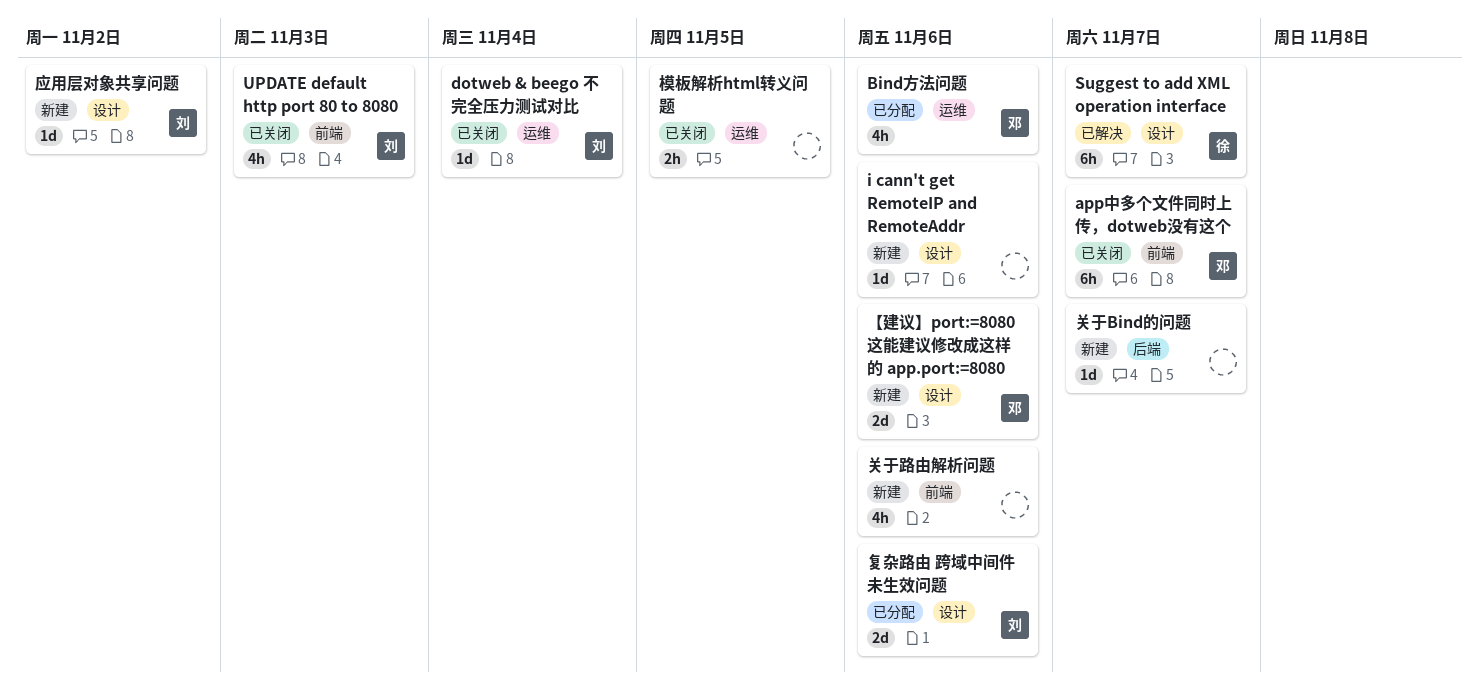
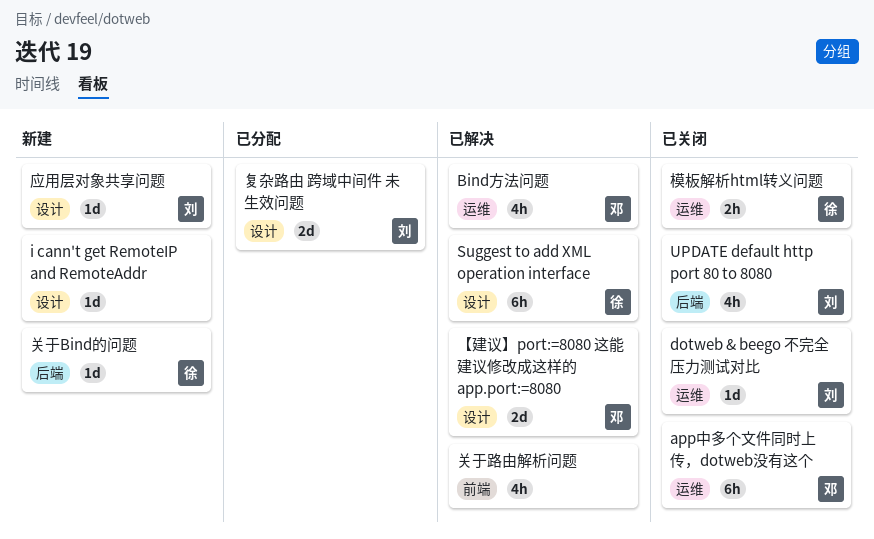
app中多个文件同时上传，dotweb没有这个, label: 前端 -> 运维
Bind方法问题, status: 已分配 -> 已解决
UPDATE default http port 80 to 8080, label: 前端 -> 后端
【建议】port:=8080 这能建议修改成这样的 app.port:=8080, status: 新建 -> 已解决
关于Bind的问题, owner: none -> 徐
关于路由解析问题, status: 新建 -> 已解决
模板解析html转义问题, owner: none -> 徐

